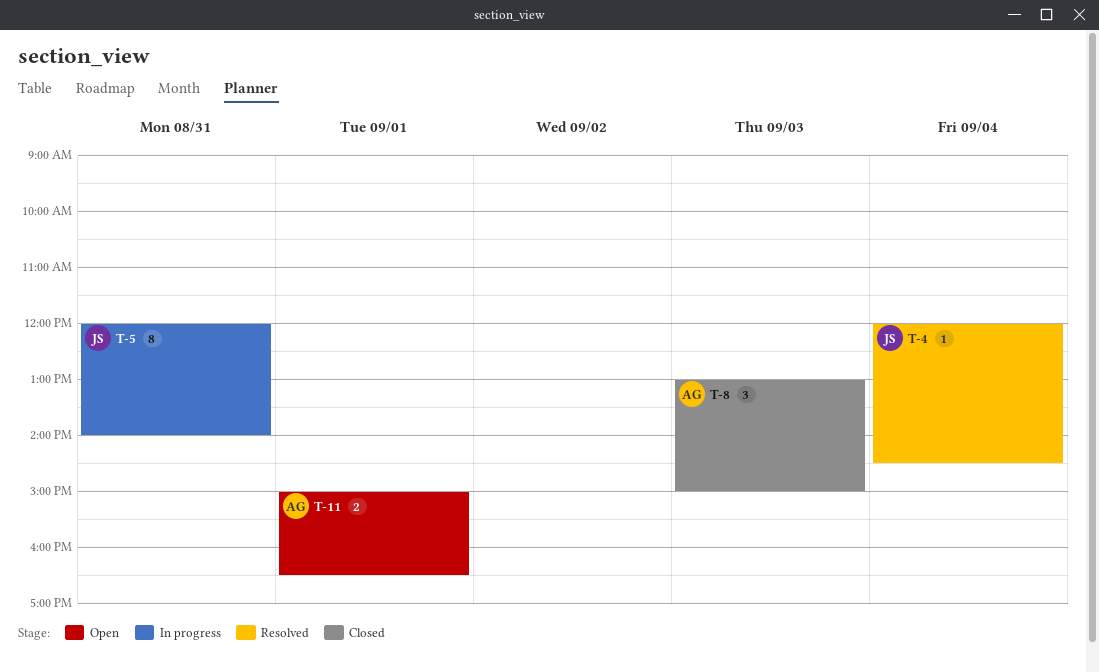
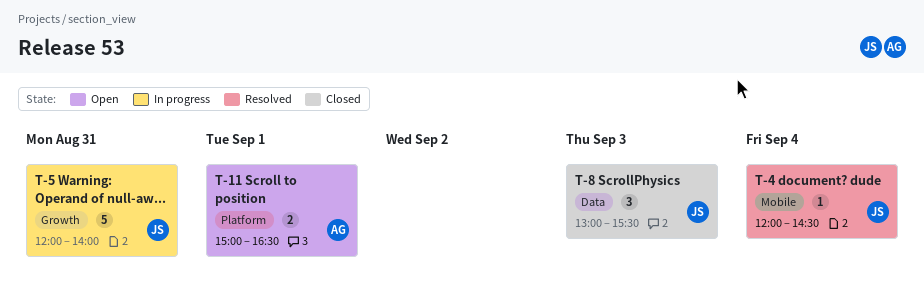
T-5, estimate: 8 -> 5
T-8, owner: AG -> JS
T-8, ends: 15:00 -> 15:30

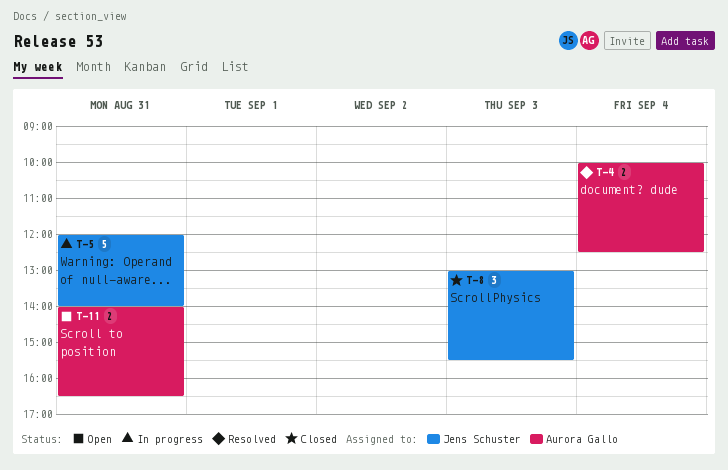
T-4, owner: Jens Schuster -> Aurora Gallo
T-4, estimate: 1 -> 2
T-4, begins: 12:00 -> 10:00
T-4, ends: 14:30 -> 12:30
T-11, day: Sep 1 -> Aug 31
T-11, begins: 15:00 -> 14:00

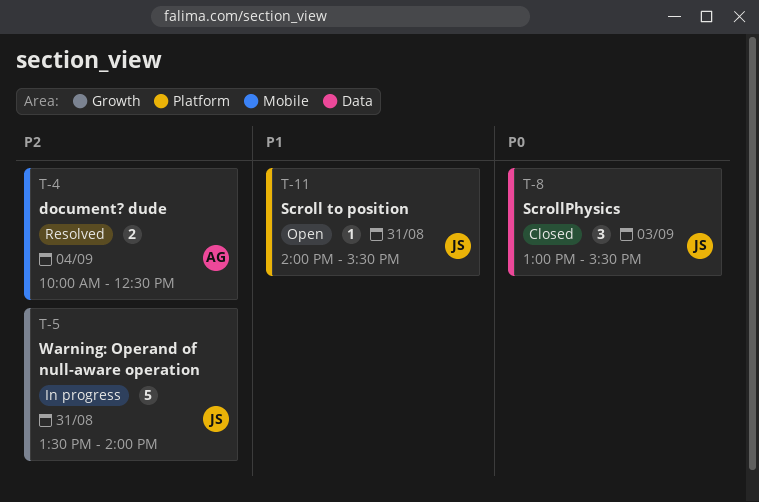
T-5, begins: 12:00 -> 13:30
T-11, owner: Aurora Gallo -> Jens Schuster
T-11, estimate: 2 -> 1
T-11, ends: 16:30 -> 15:30

